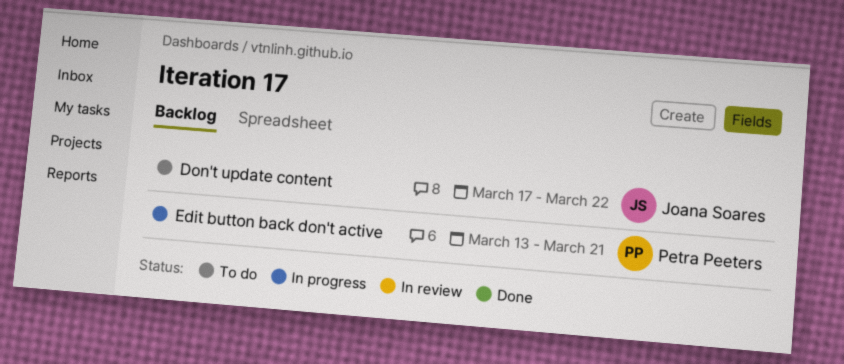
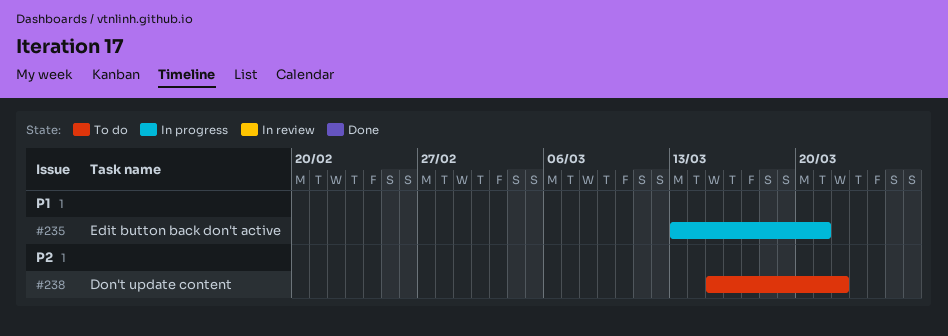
Don't update content, start: Mar 17 -> Mar 15

